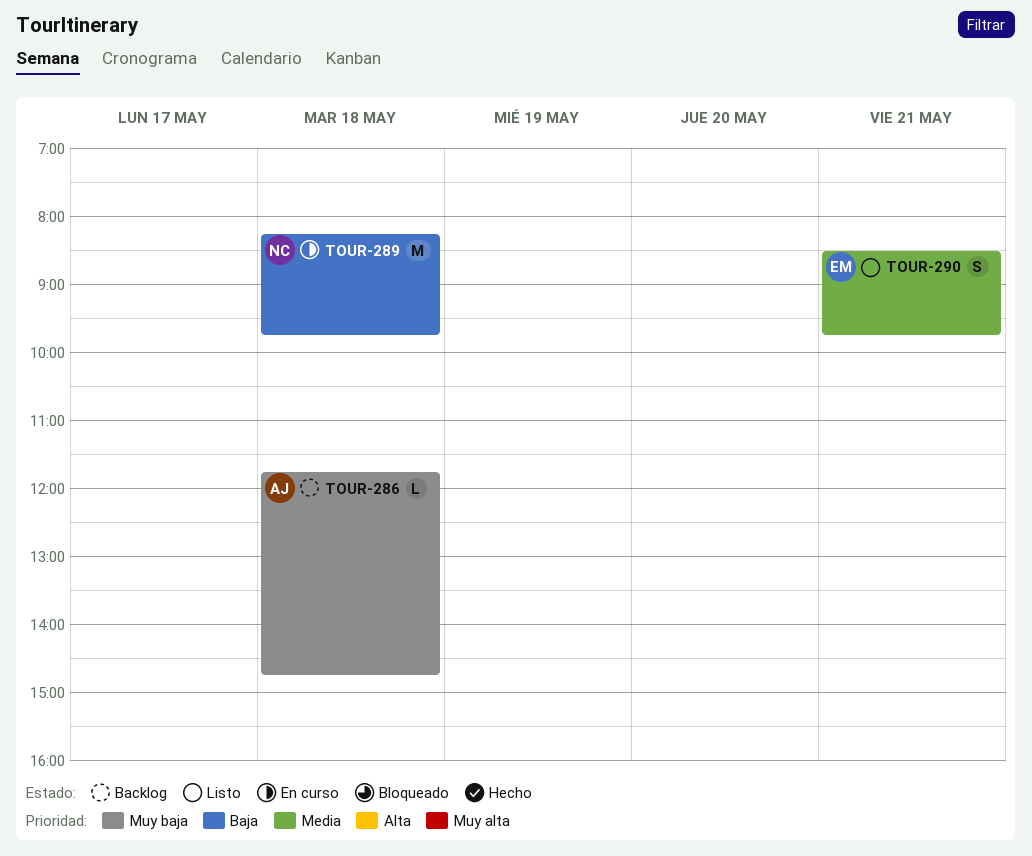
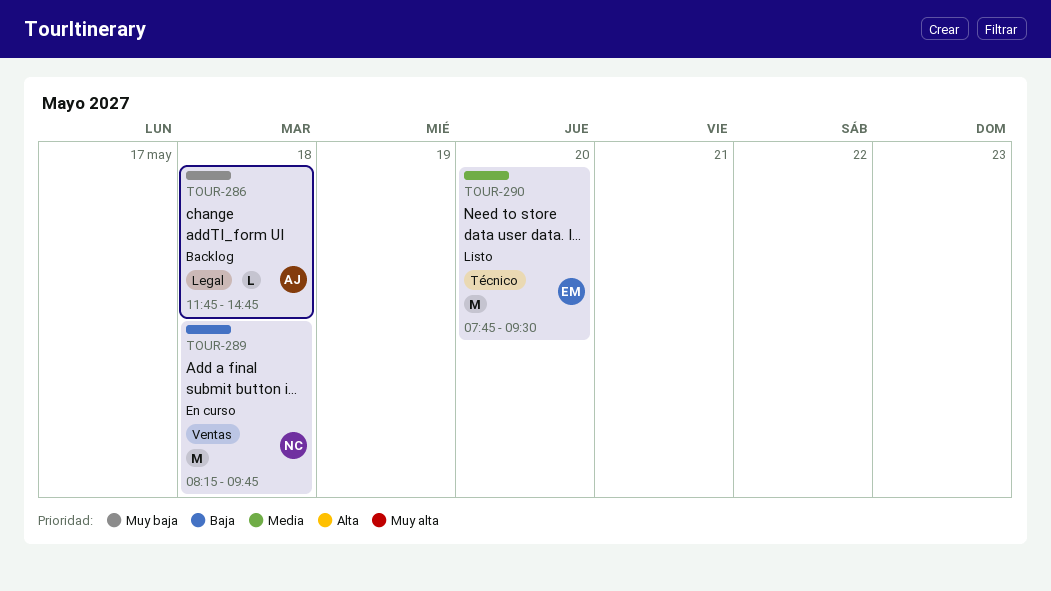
TOUR-290, estimate: S -> M
TOUR-290, day: May 21 -> May 20
TOUR-290, begins: 08:30 -> 07:45
TOUR-290, ends: 09:45 -> 09:30

